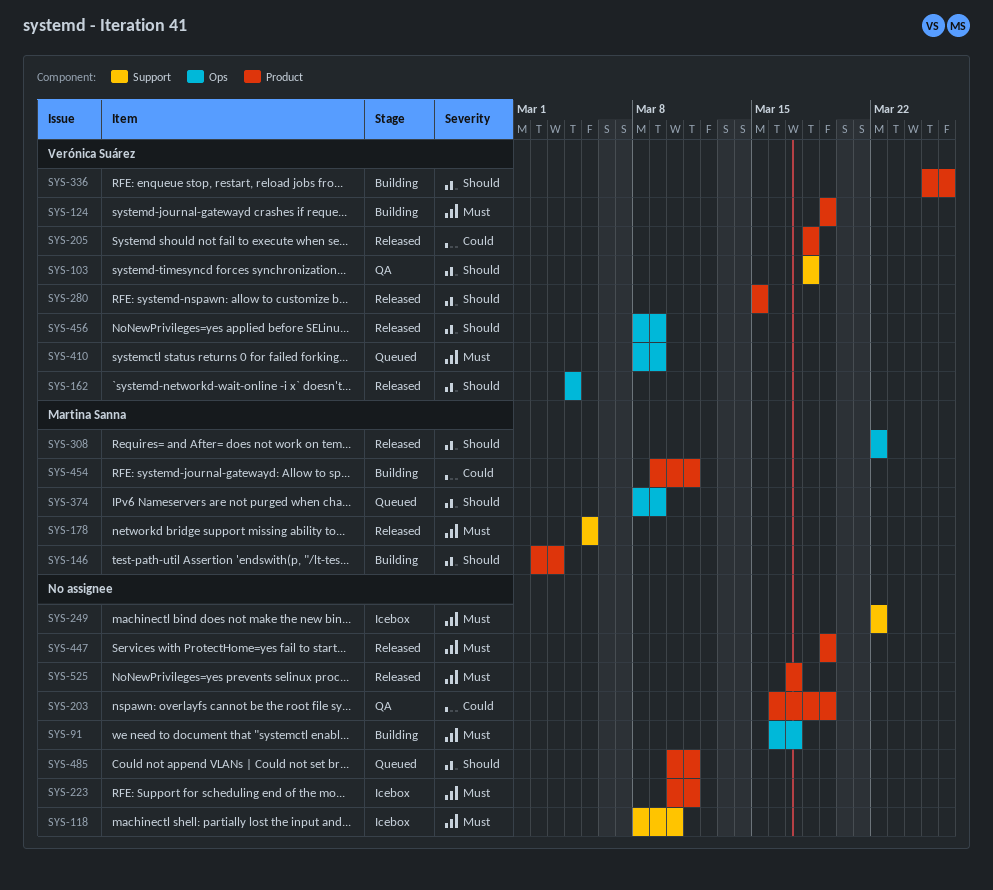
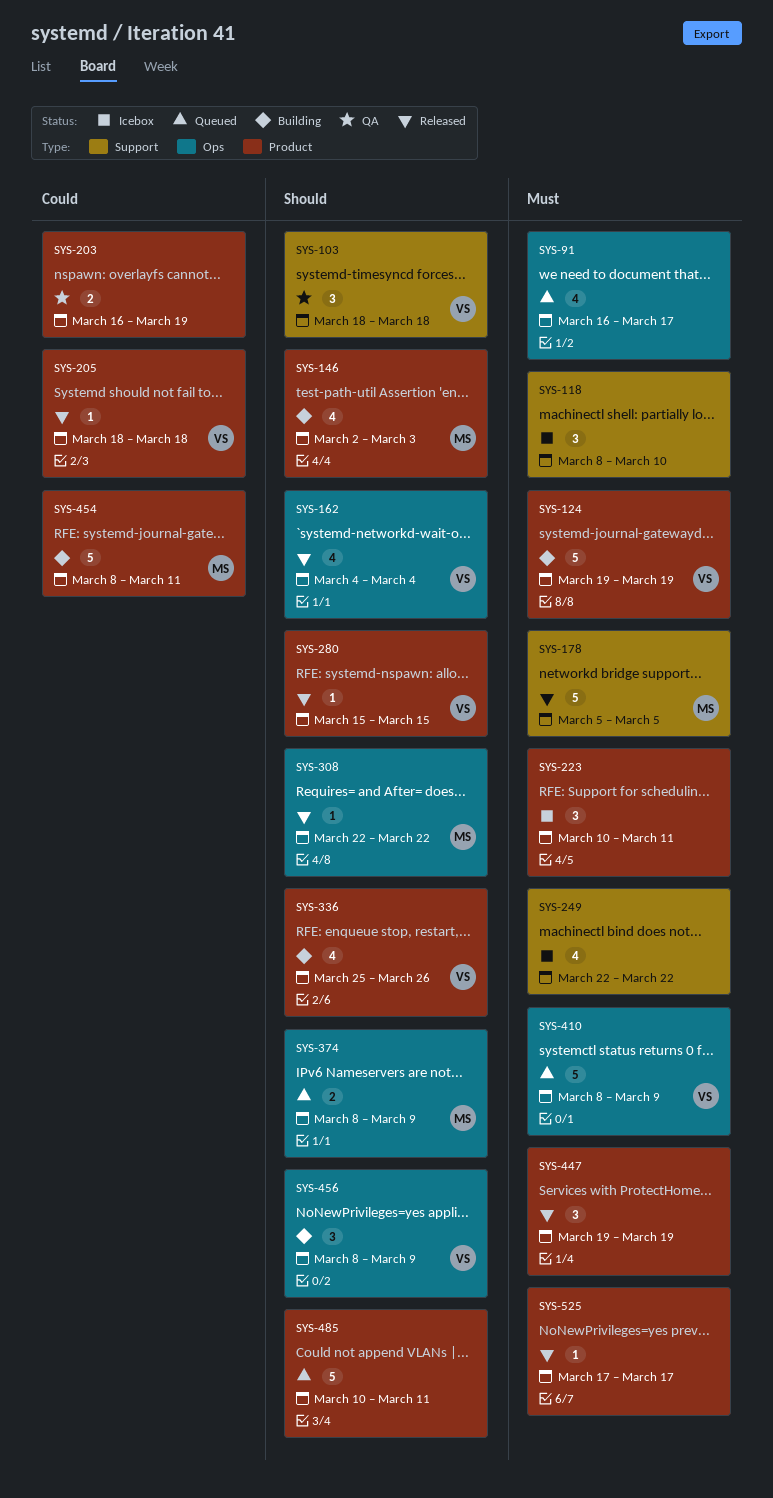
SYS-91, status: Building -> Queued
SYS-454, start: Mar 9 -> Mar 8
SYS-456, status: Released -> Building

